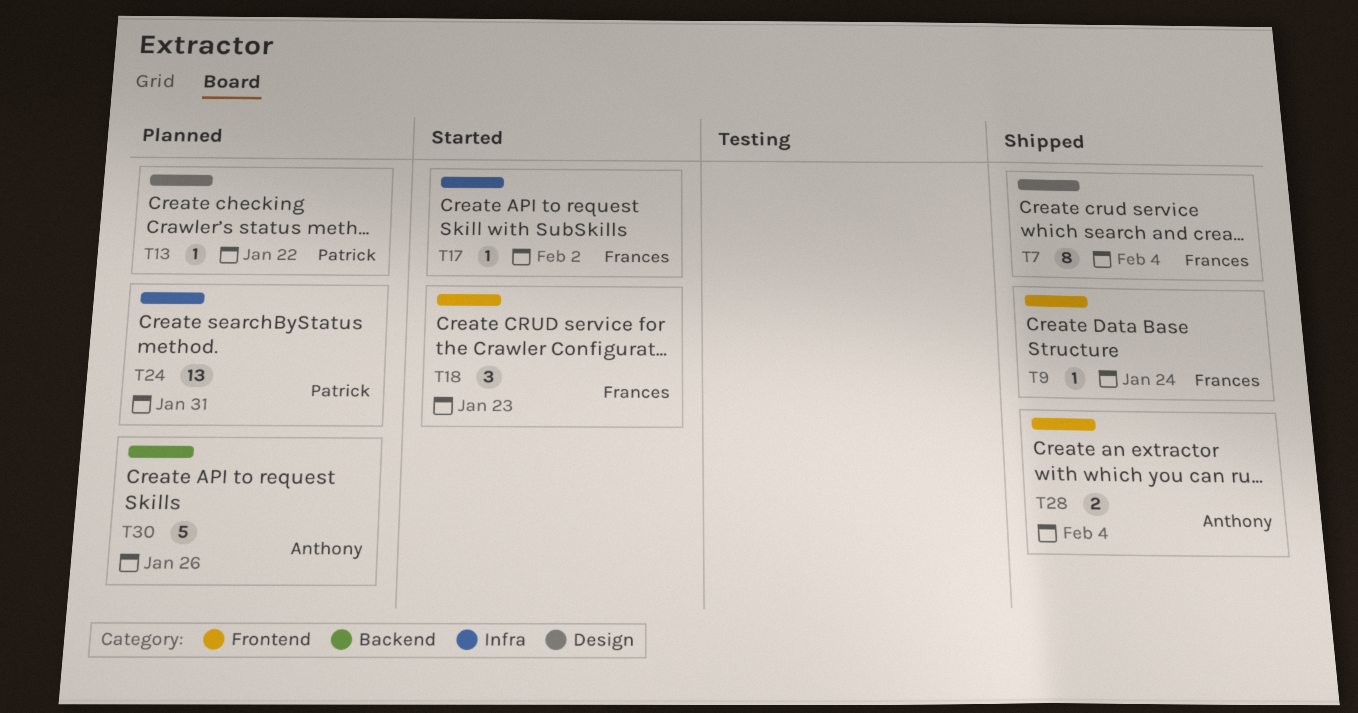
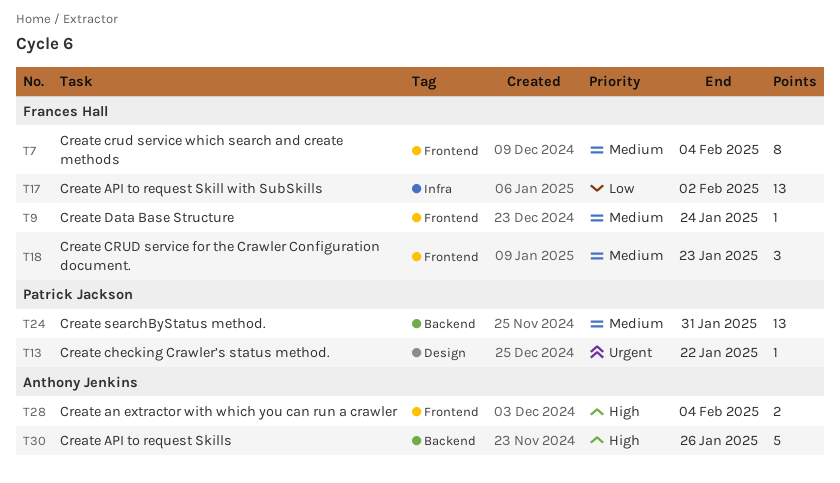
T7, label: Design -> Frontend
T17, estimate: 1 -> 13
T24, label: Infra -> Backend

